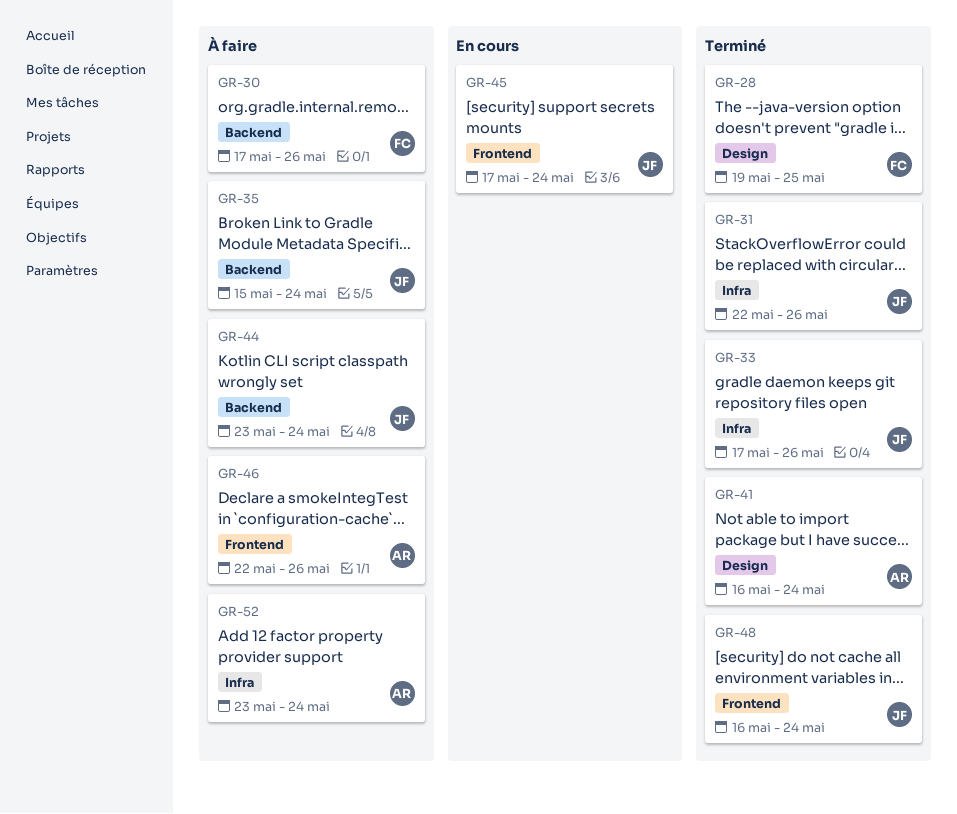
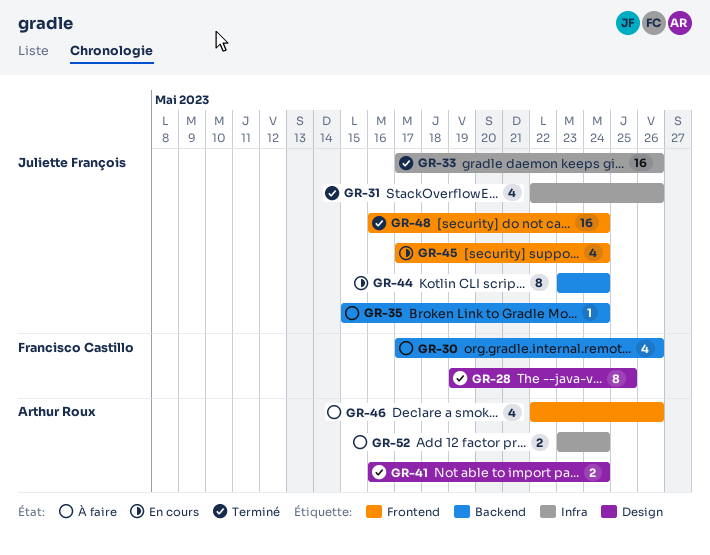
GR-44, status: À faire -> En cours

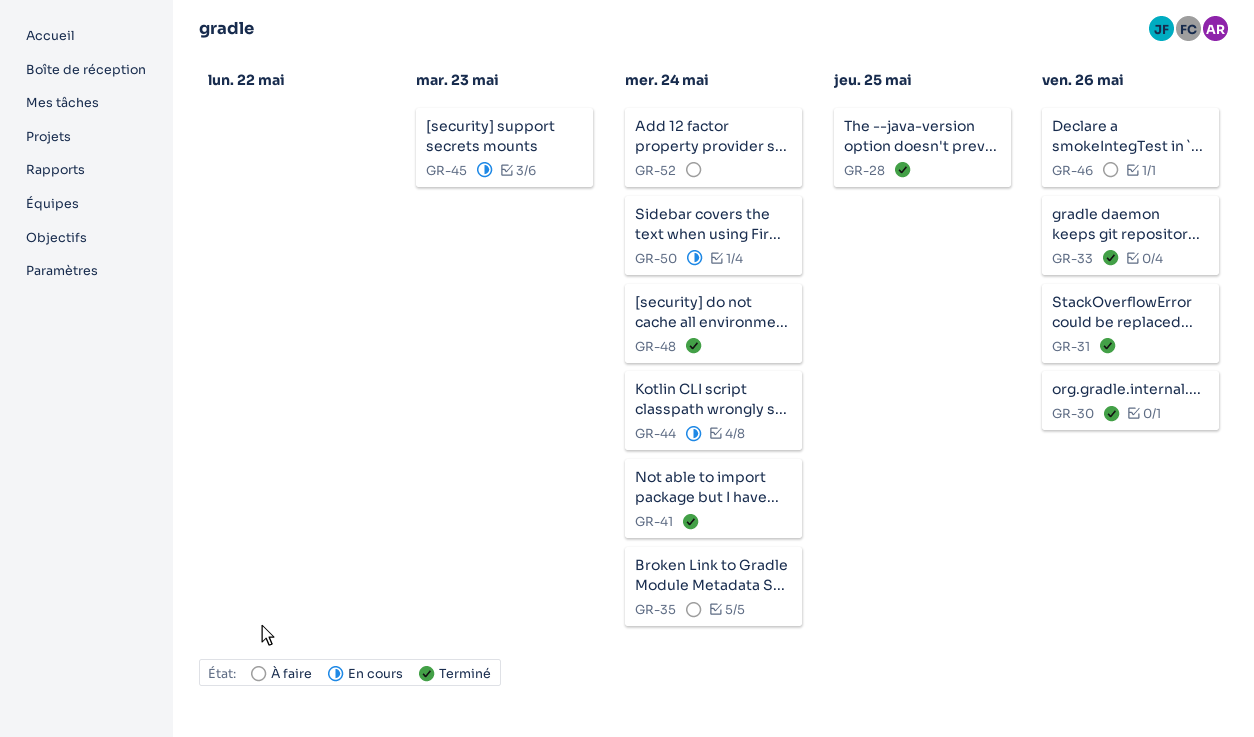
GR-30, status: À faire -> Terminé
GR-45, due: May 24 -> May 23
GR-50: none -> present

